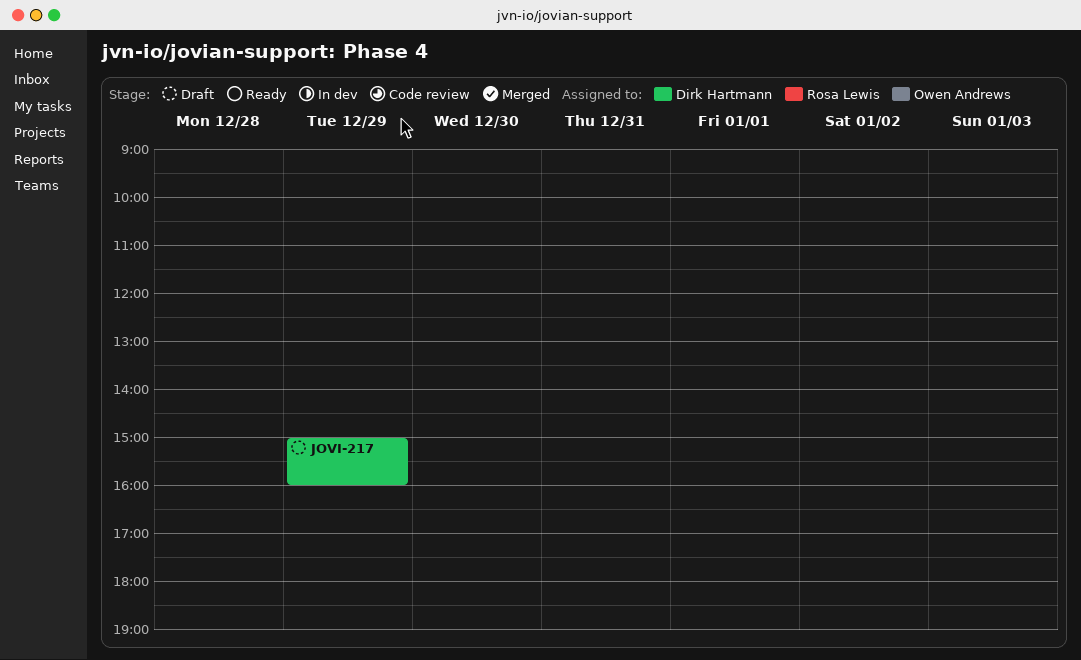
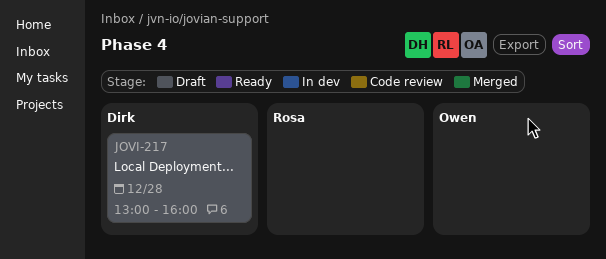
JOVI-217, day: Dec 29 -> Dec 28
JOVI-217, begins: 15:00 -> 13:00

